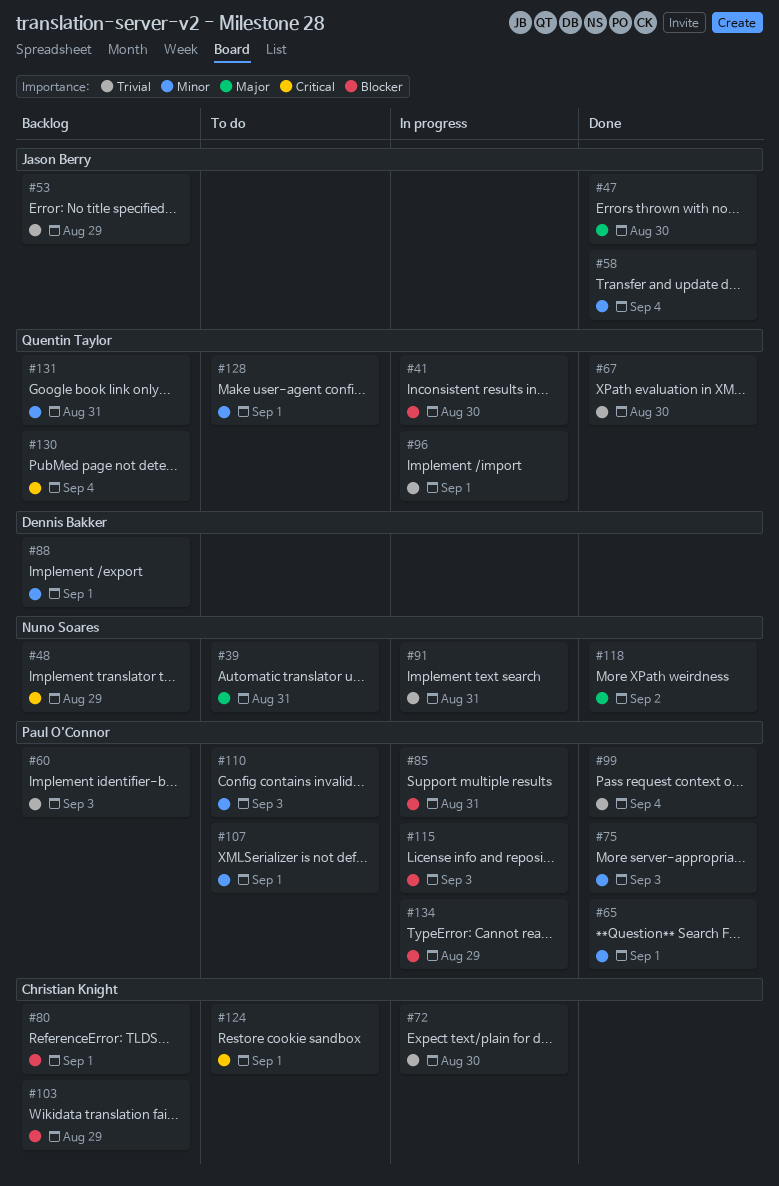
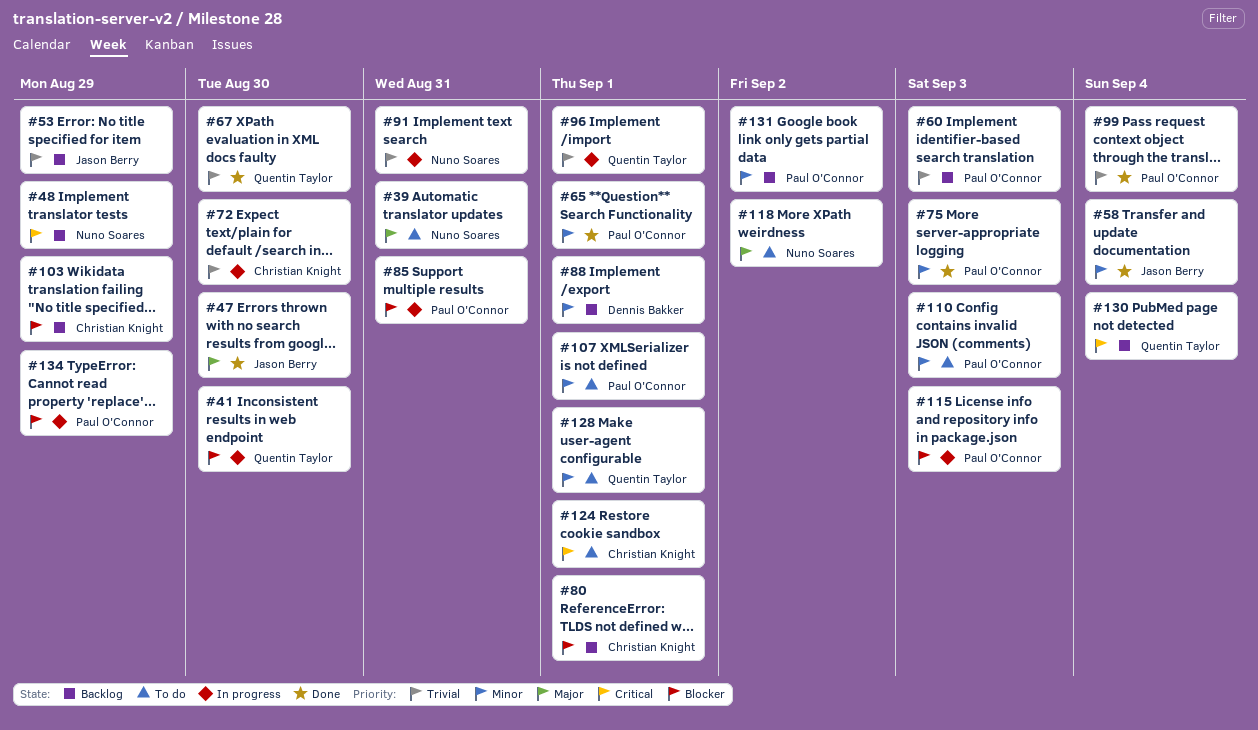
#118, status: Done -> To do
#131, owner: Quentin Taylor -> Paul O'Connor
#131, due: Aug 31 -> Sep 2

